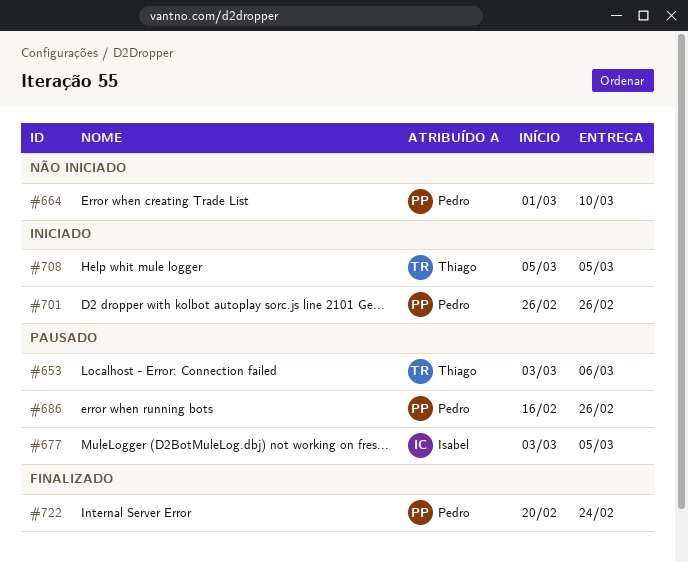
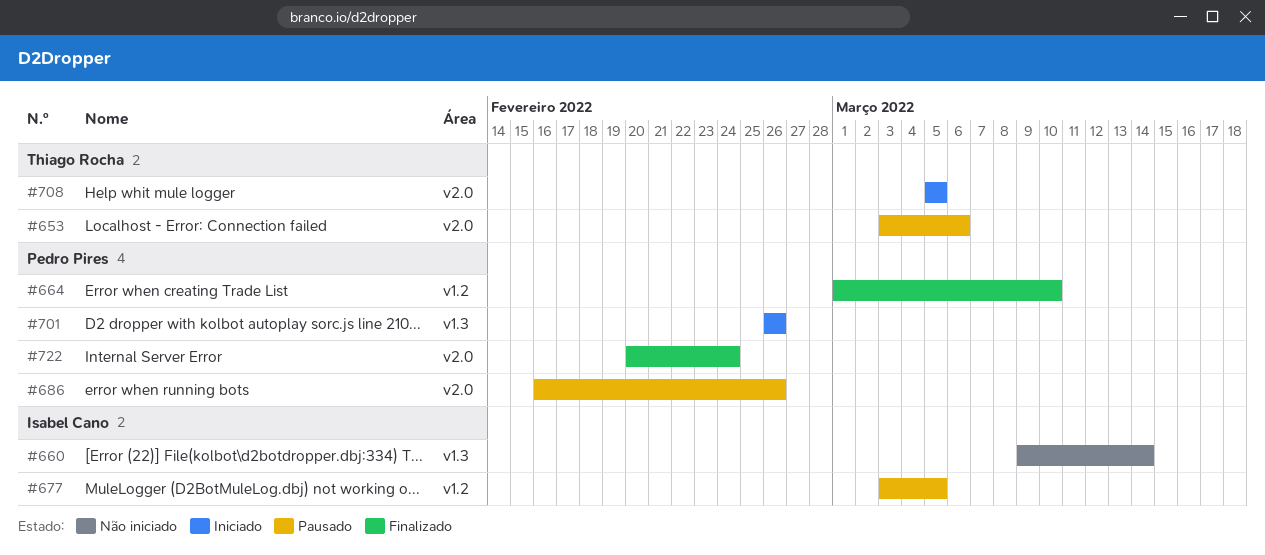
#660: none -> present
#664, status: Não iniciado -> Finalizado

